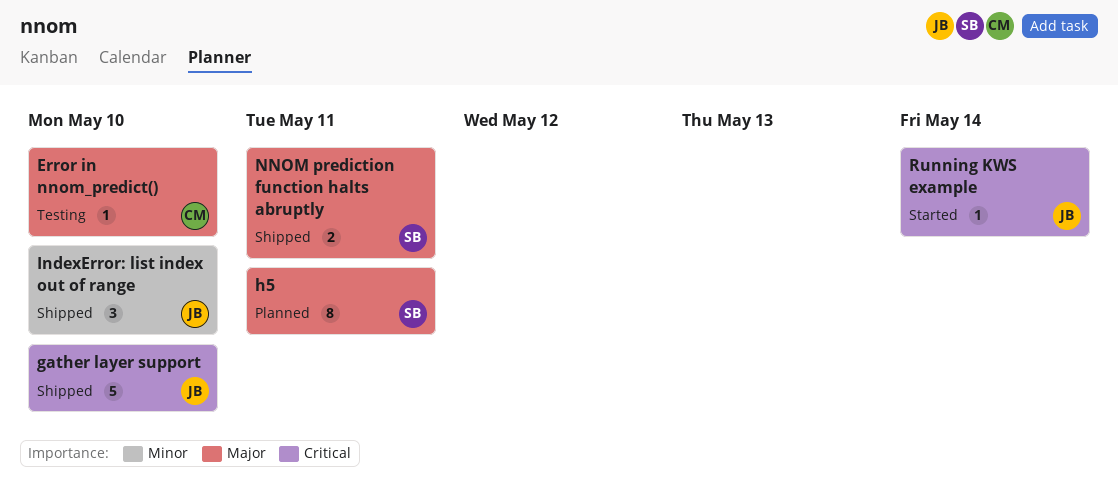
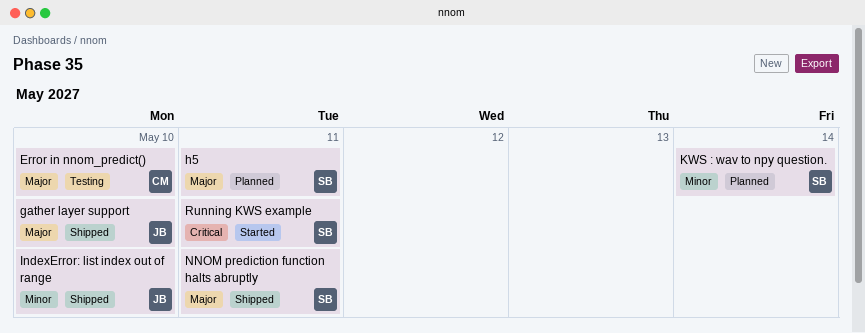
gather layer support, priority: Critical -> Major
KWS : wav to npy question.: none -> present
Running KWS example, owner: JB -> SB
Running KWS example, due: May 14 -> May 11

